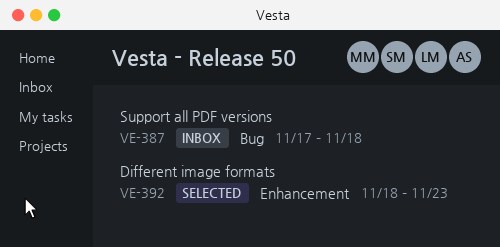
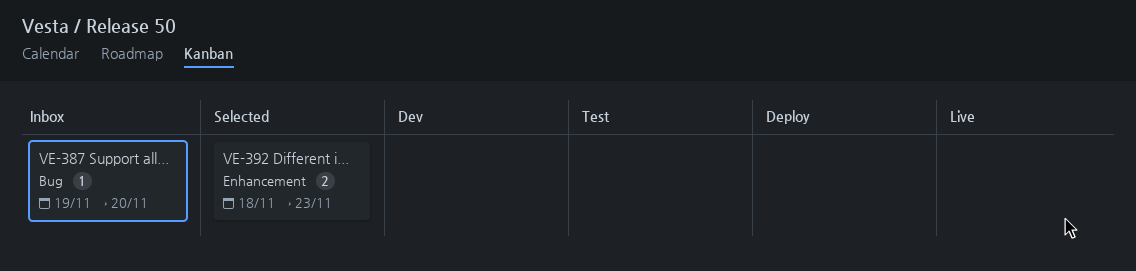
VE-387, start: Nov 17 -> Nov 19
VE-387, due: Nov 18 -> Nov 20

